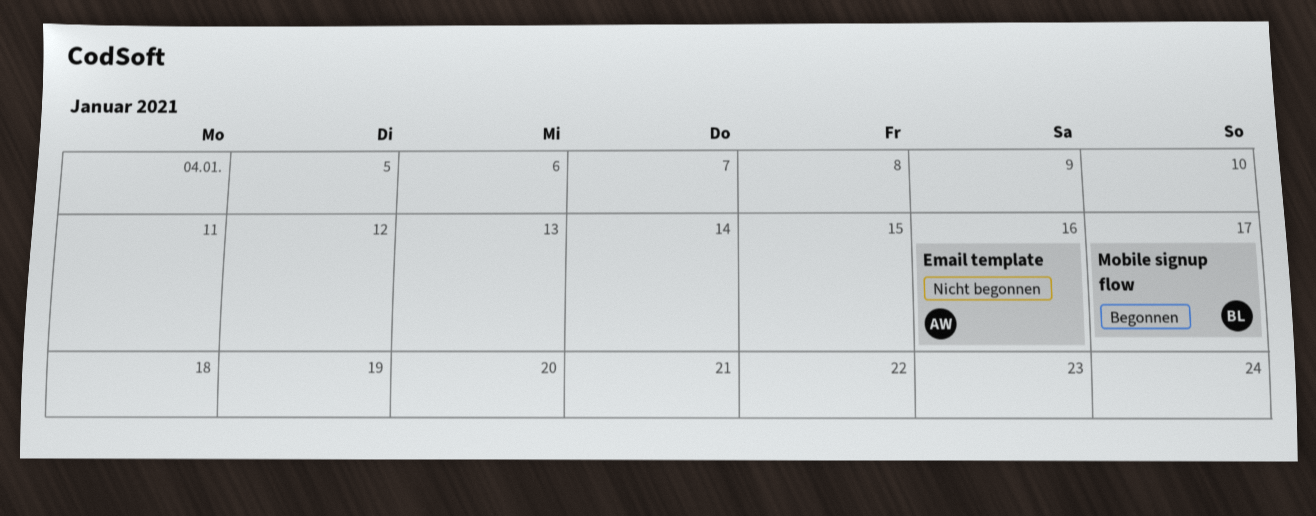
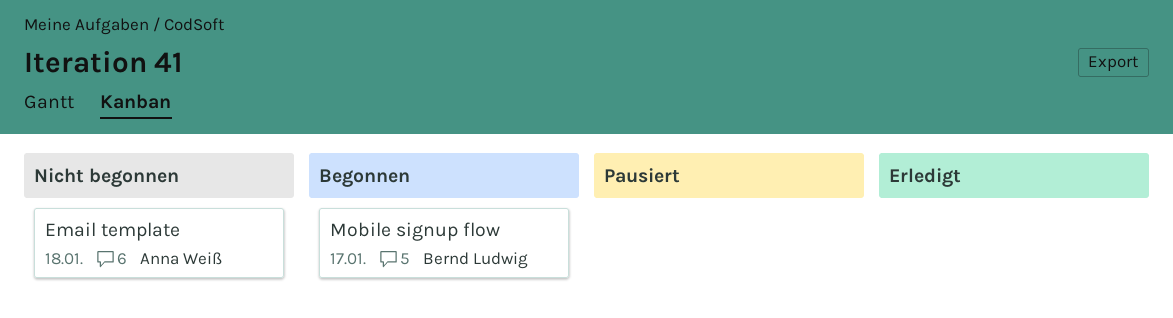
Email template, due: Jan 16 -> Jan 18

